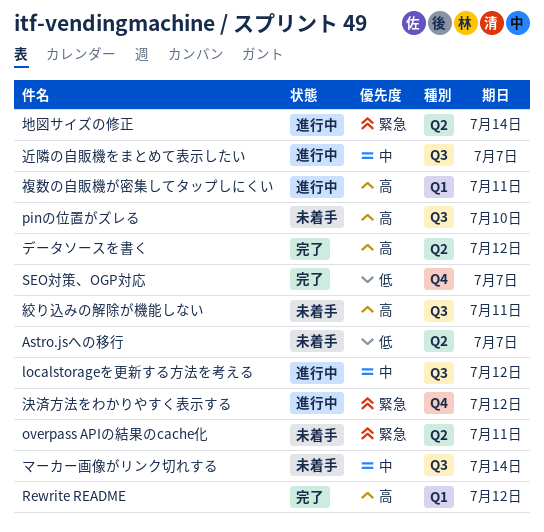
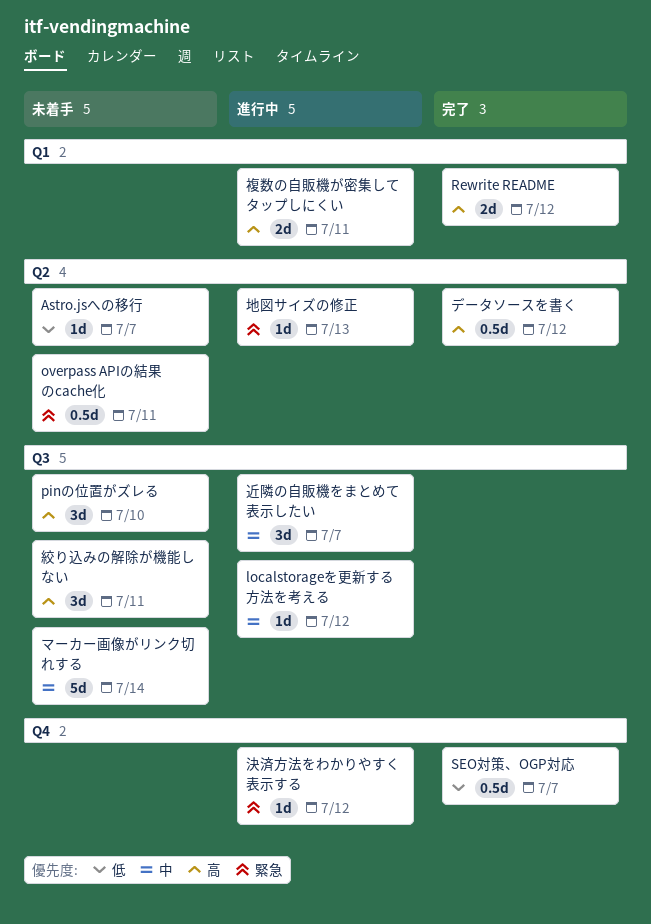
地図サイズの修正, due: Jul 14 -> Jul 13

